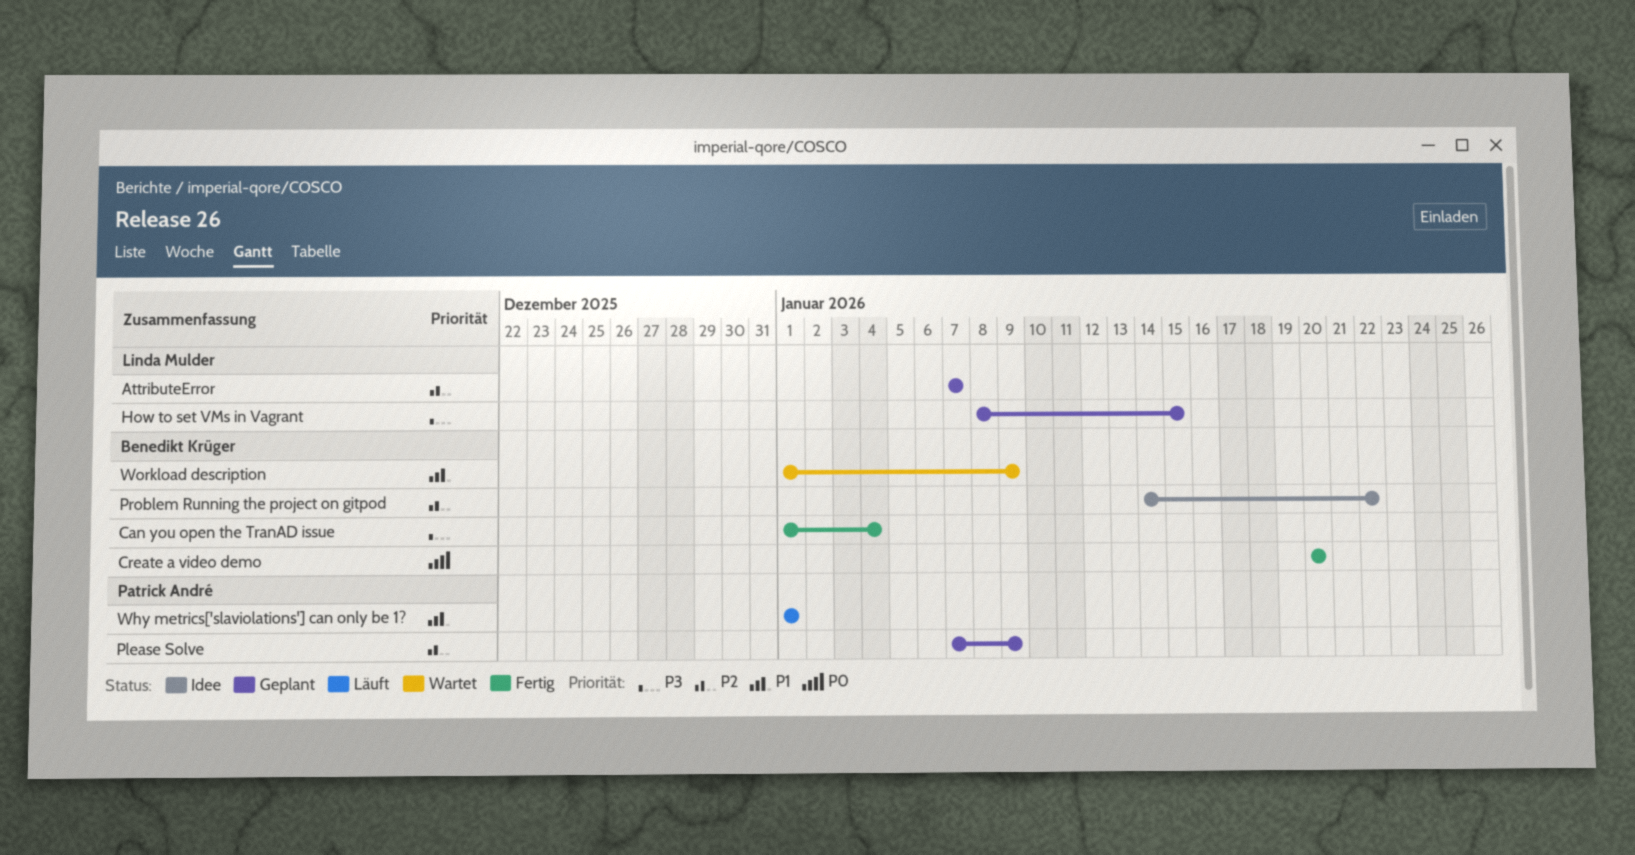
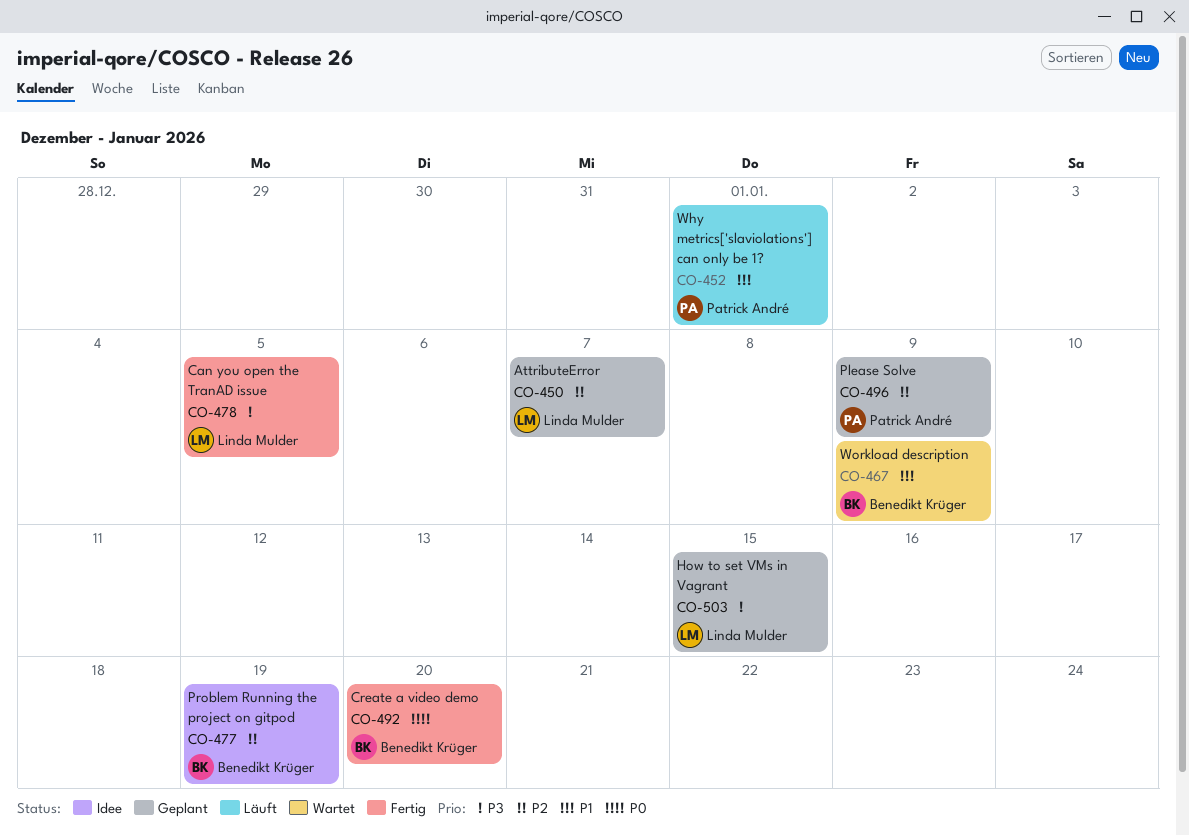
Can you open the TranAD issue, owner: Benedikt Krüger -> Linda Mulder
Can you open the TranAD issue, due: Jan 4 -> Jan 5
Problem Running the project on gitpod, due: Jan 22 -> Jan 19

